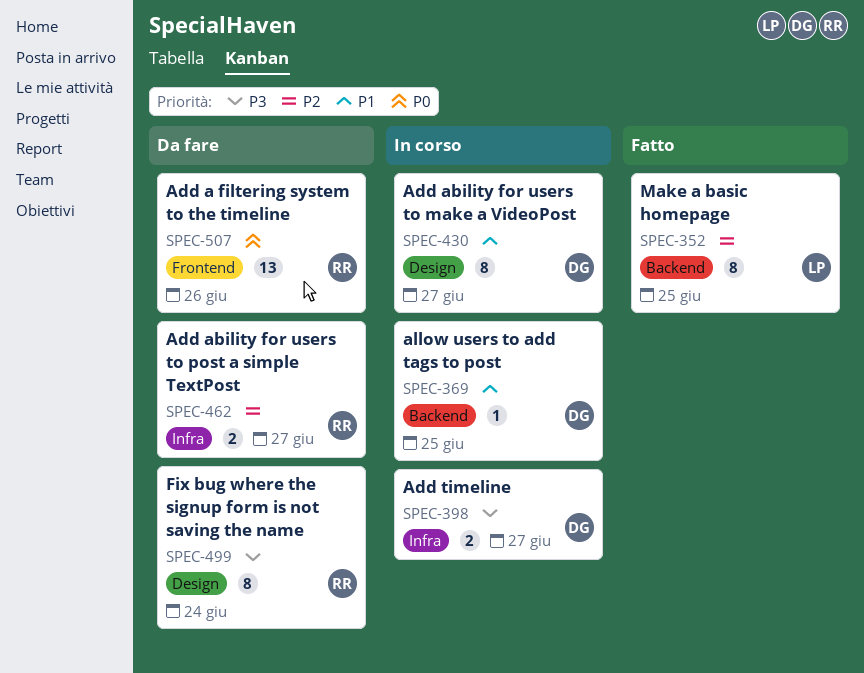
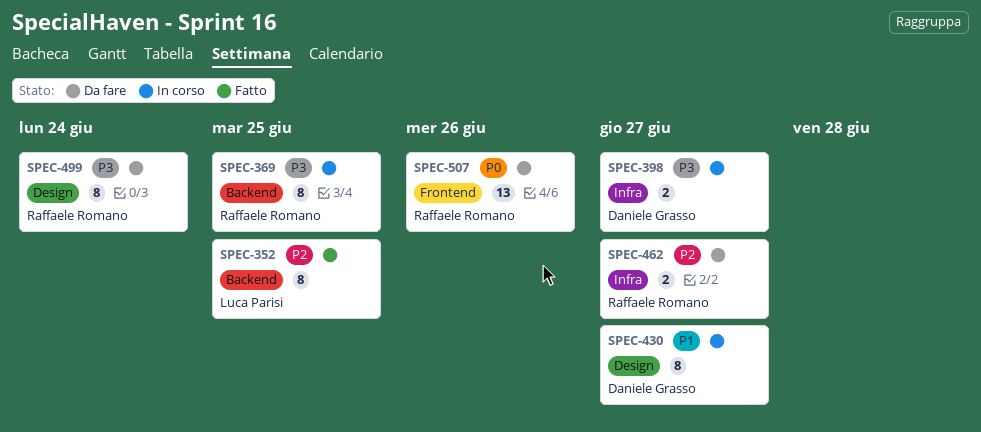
SPEC-369, owner: Daniele Grasso -> Raffaele Romano
SPEC-369, priority: P1 -> P3
SPEC-369, estimate: 1 -> 8

